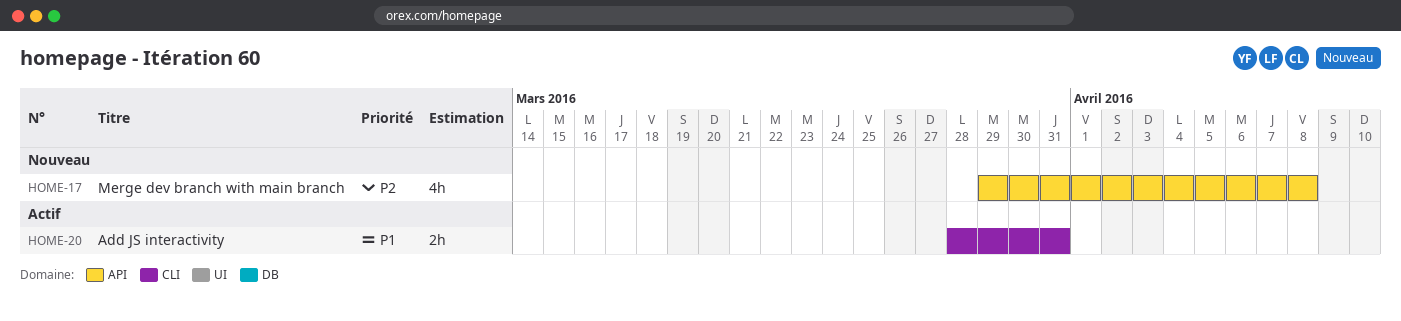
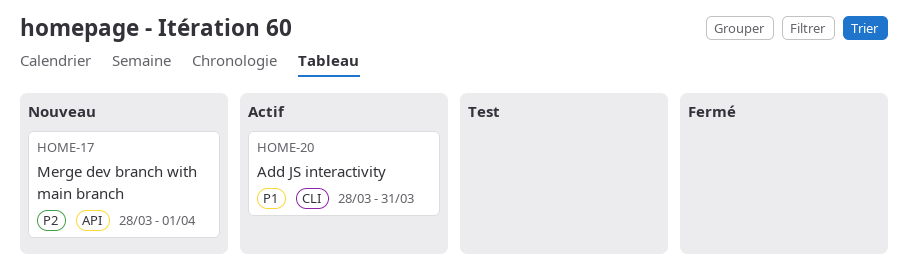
HOME-17, start: Mar 29 -> Mar 28
HOME-17, due: Apr 8 -> Apr 1

